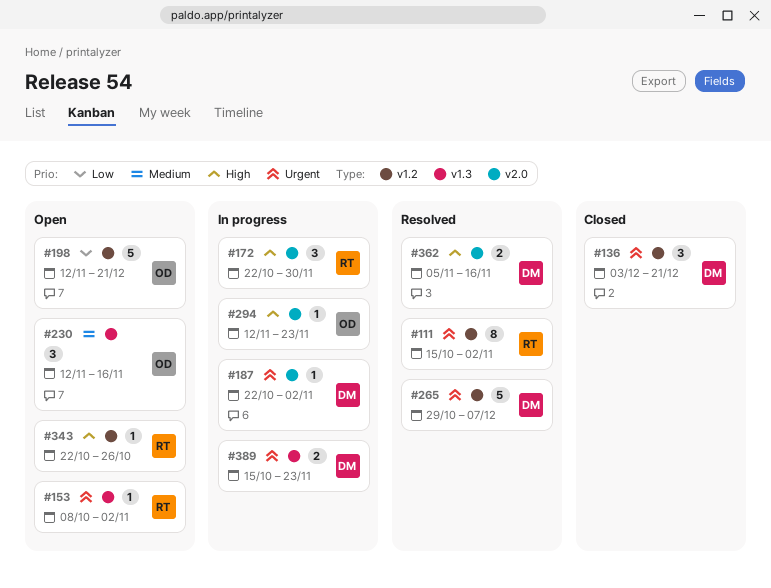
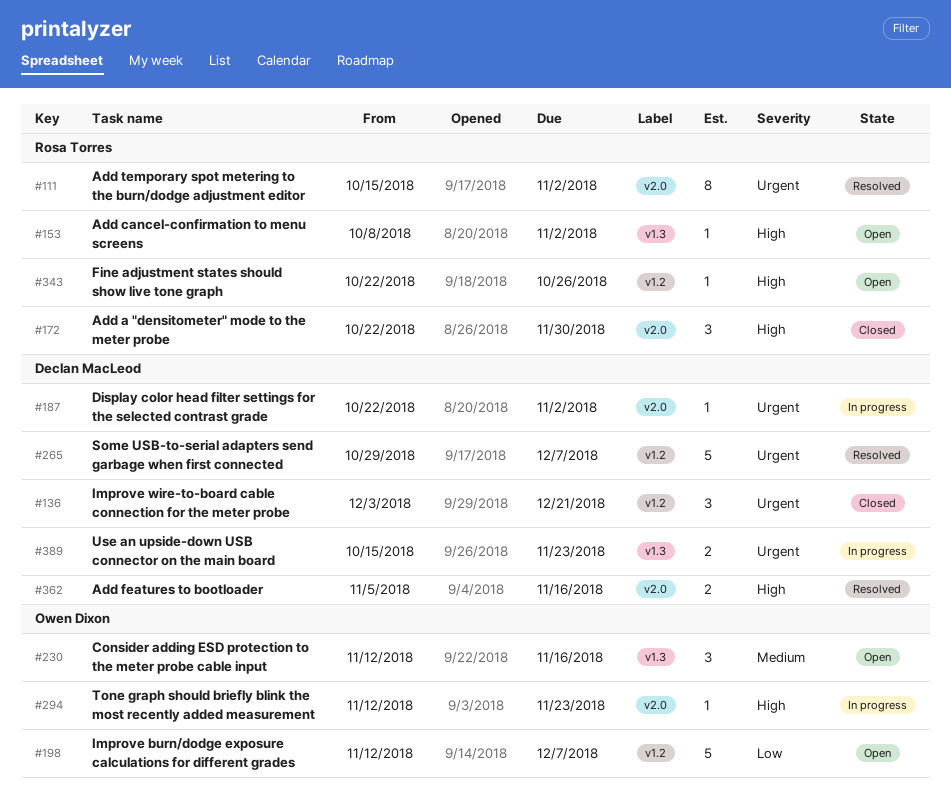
#111, label: v1.2 -> v2.0
#153, priority: Urgent -> High
#172, status: In progress -> Closed
#198, due: Dec 21 -> Dec 7

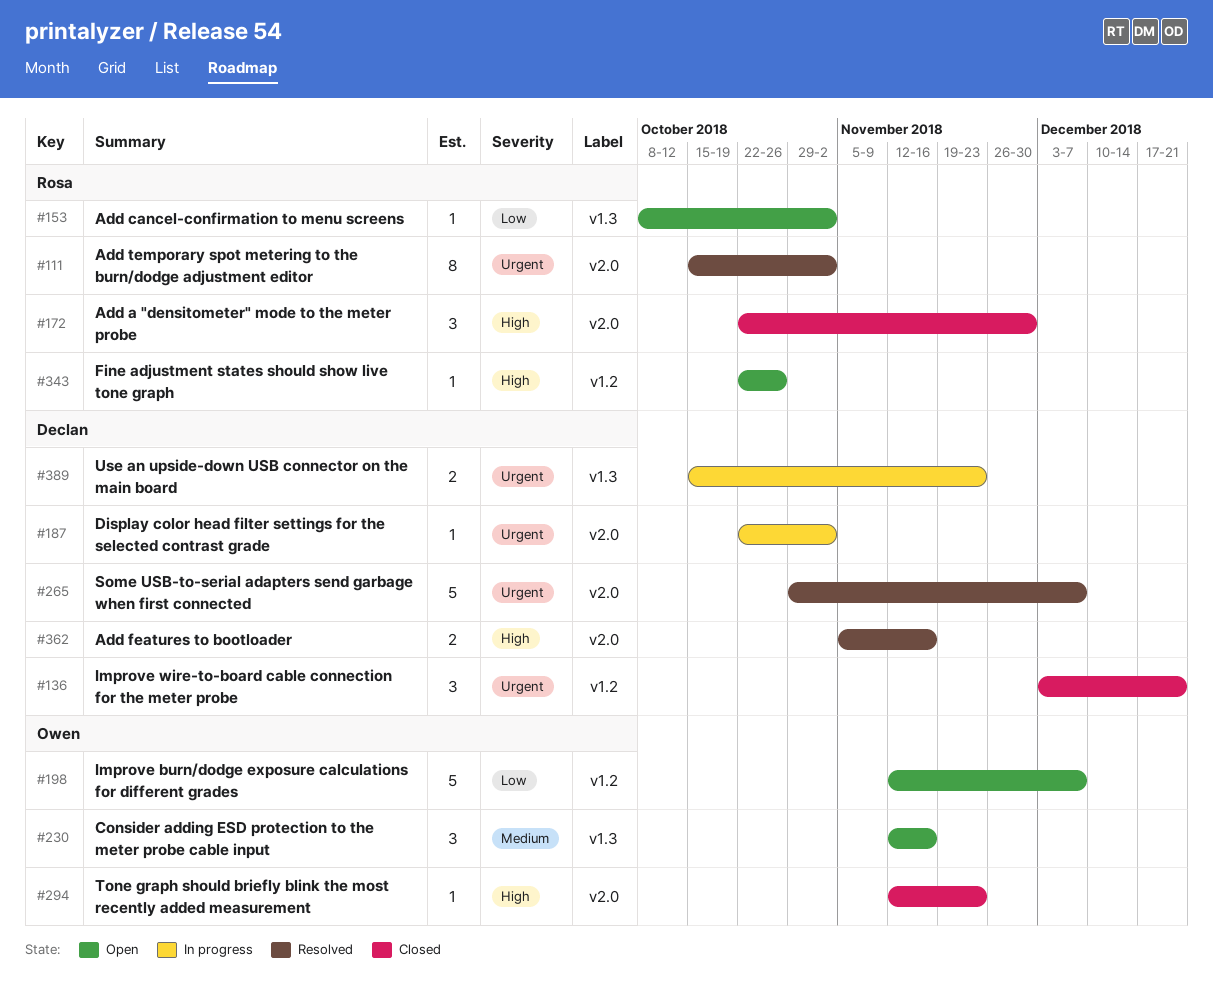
#153, priority: High -> Low
#265, label: v1.2 -> v2.0
#294, status: In progress -> Closed

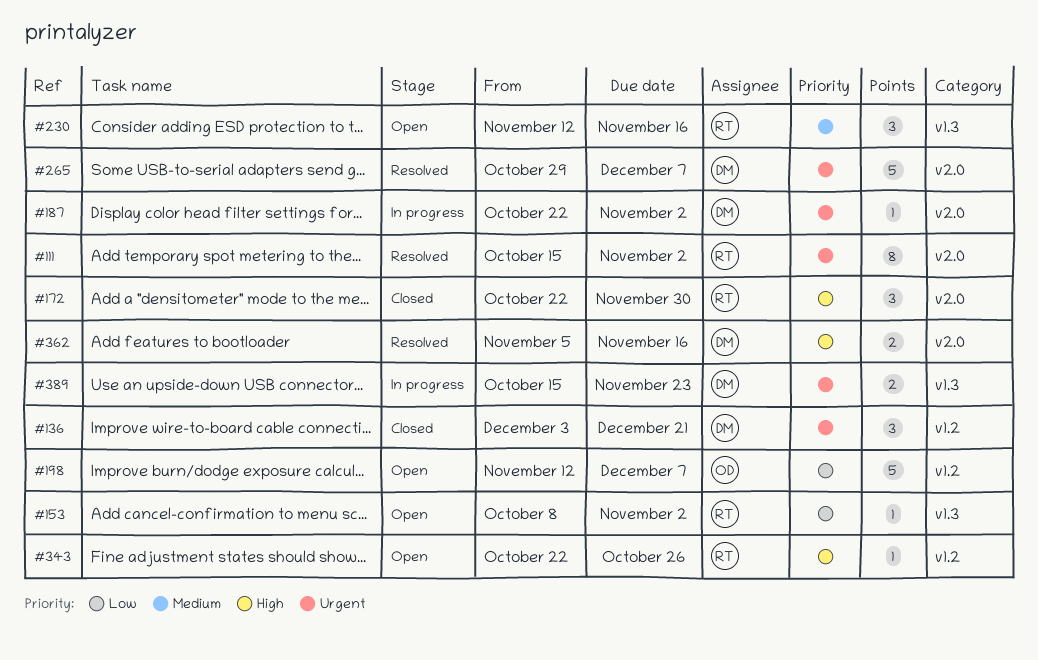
#230, owner: Owen -> Rosa
#294: present -> none

